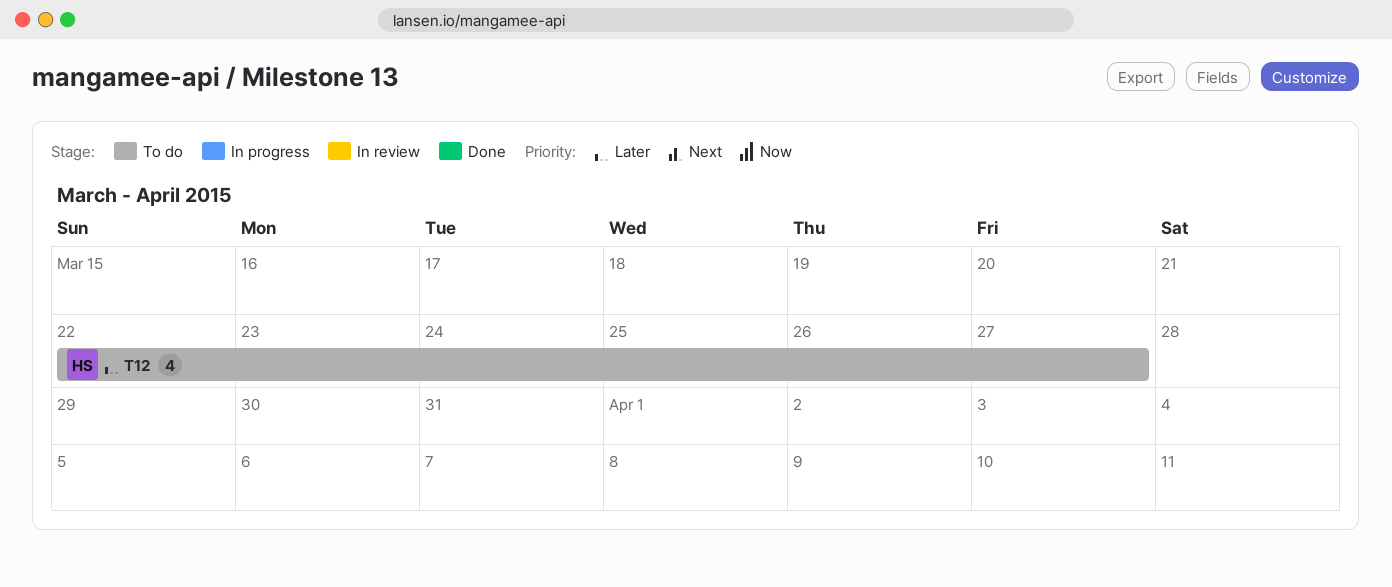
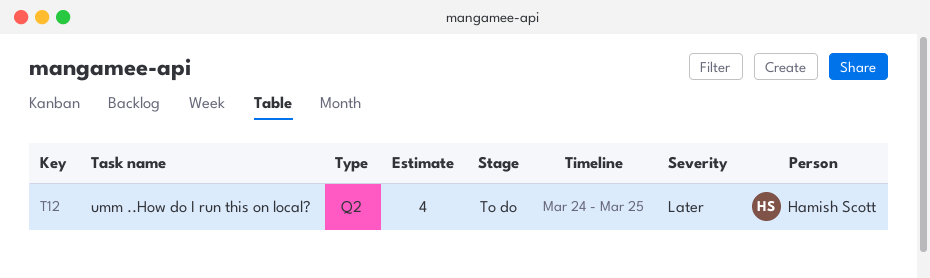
T12, start: Mar 22 -> Mar 24
T12, due: Mar 27 -> Mar 25

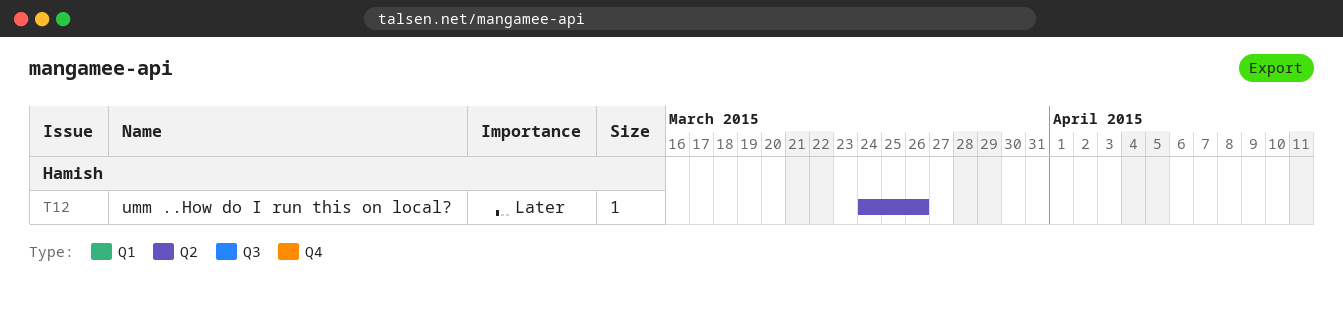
T12, estimate: 4 -> 1
T12, due: Mar 25 -> Mar 26

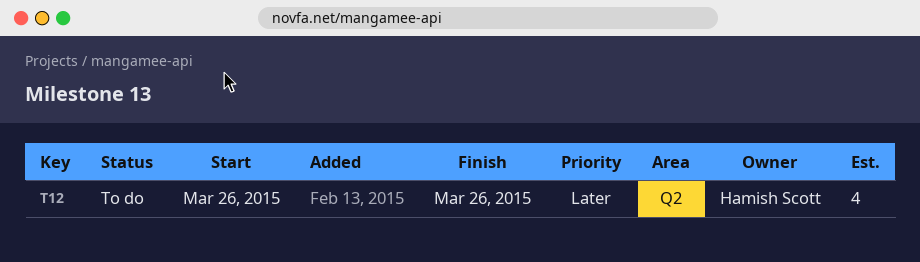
T12, estimate: 1 -> 4
T12, start: Mar 24 -> Mar 26

